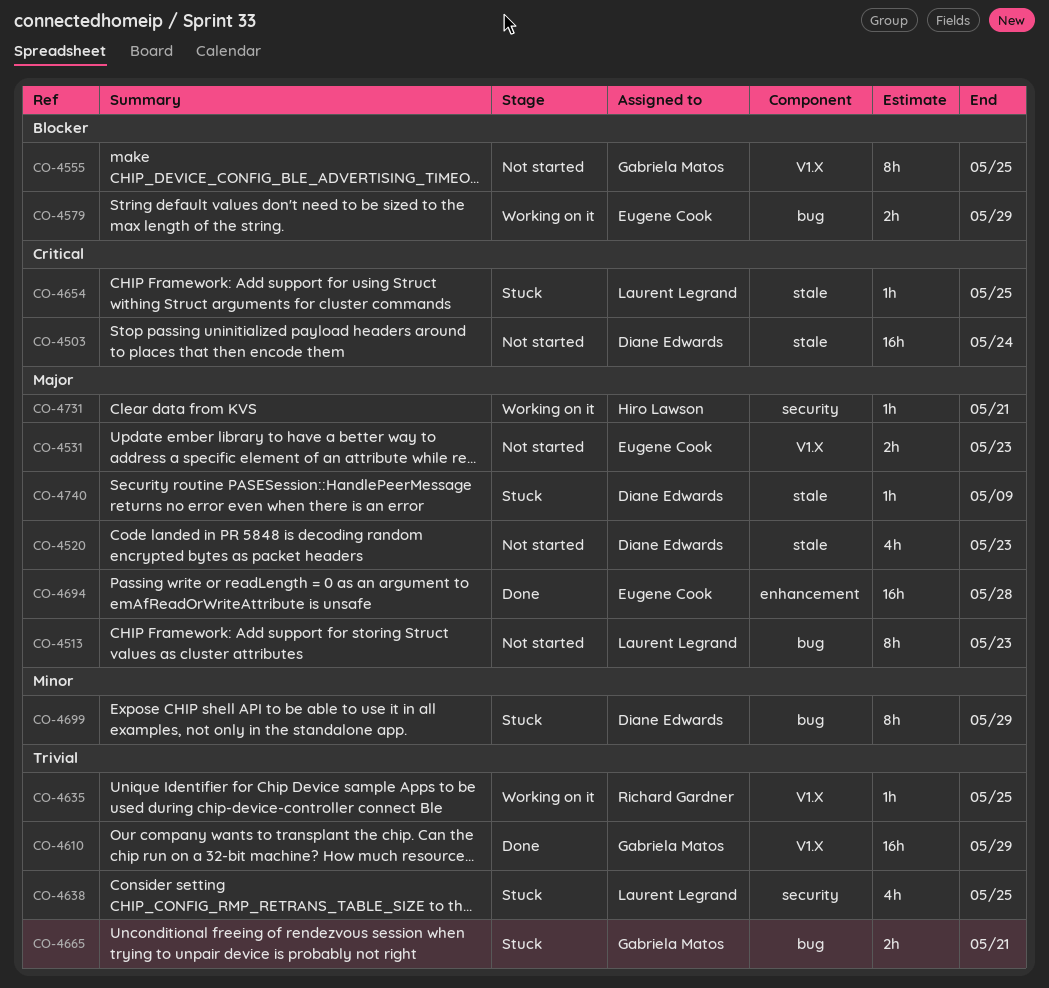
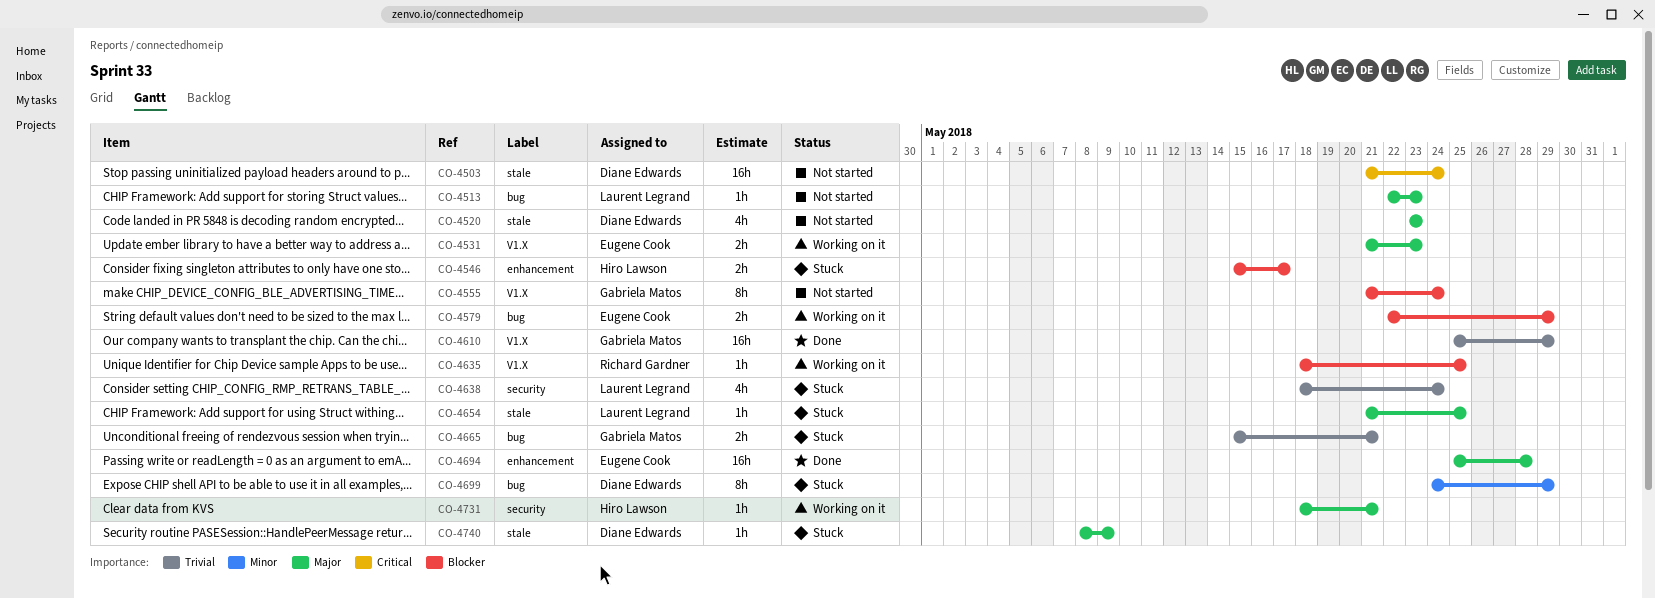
CO-4513, estimate: 8h -> 1h
CO-4531, status: Not started -> Working on it
CO-4546: none -> present
CO-4555, due: May 25 -> May 24
CO-4635, priority: Trivial -> Blocker
CO-4638, due: May 25 -> May 24
CO-4654, priority: Critical -> Major

